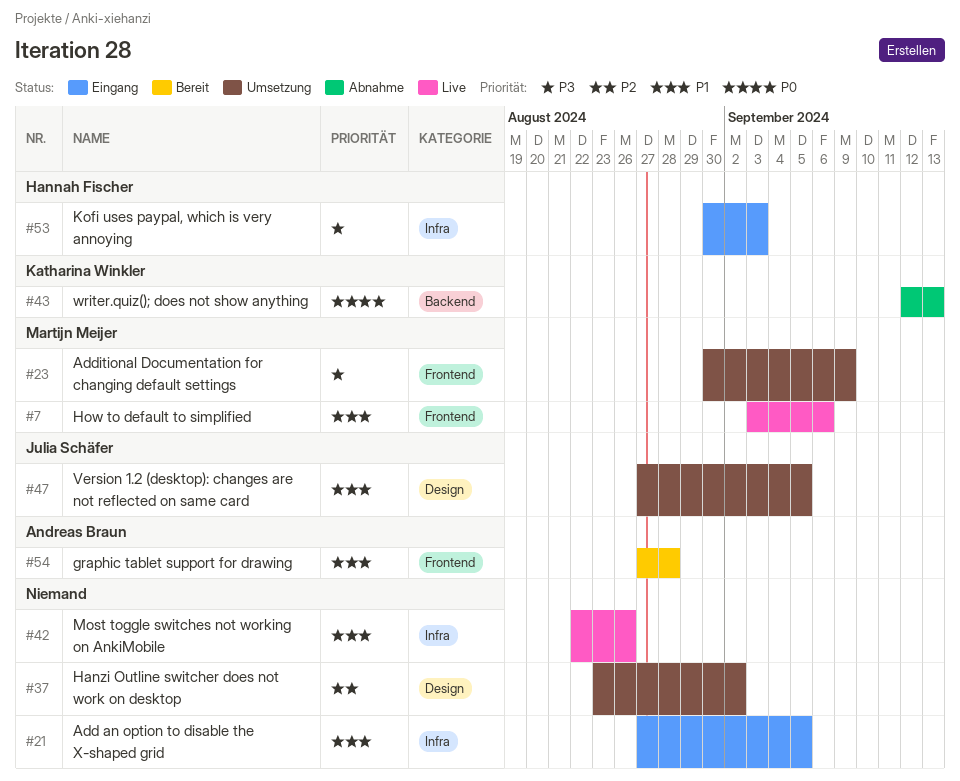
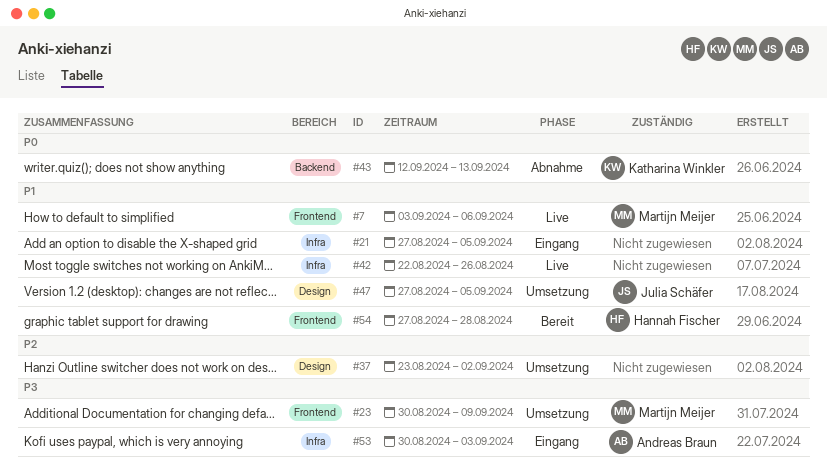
#53, owner: Hannah Fischer -> Andreas Braun
#54, owner: Andreas Braun -> Hannah Fischer

